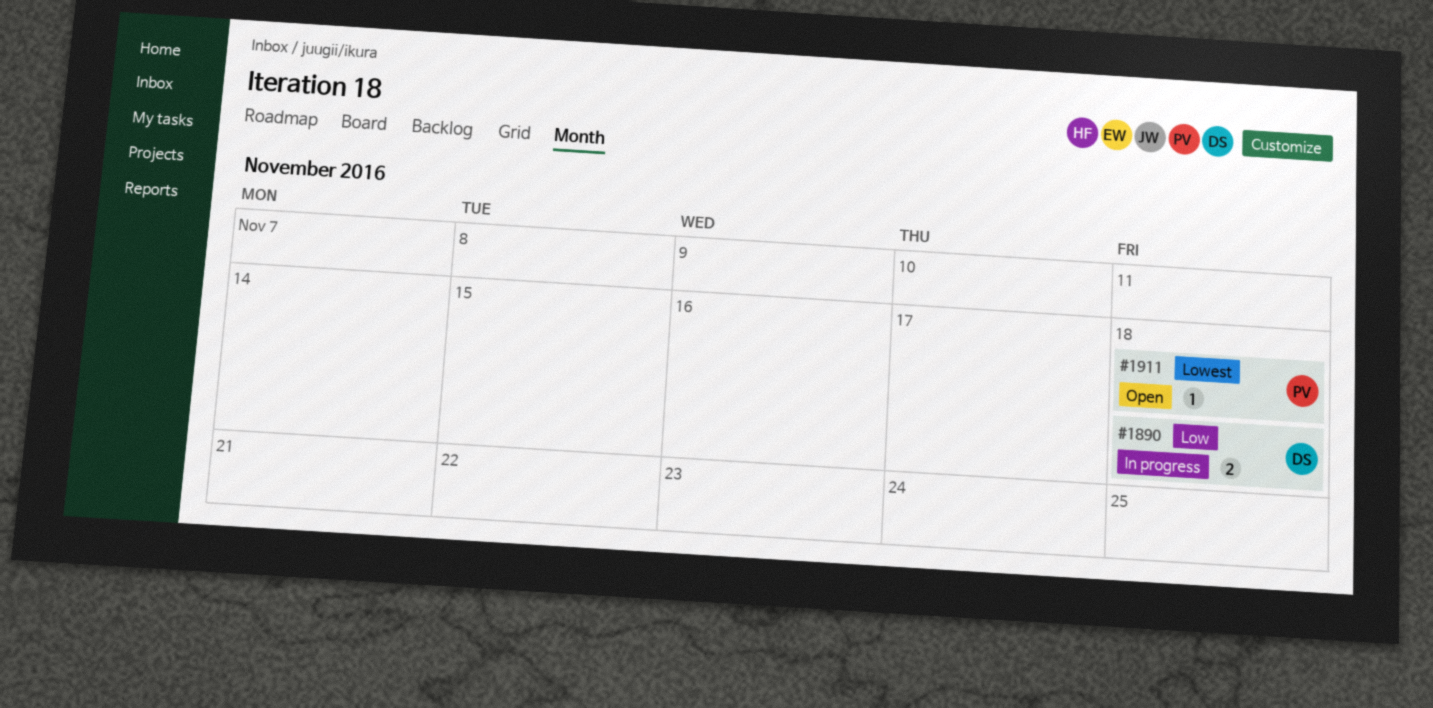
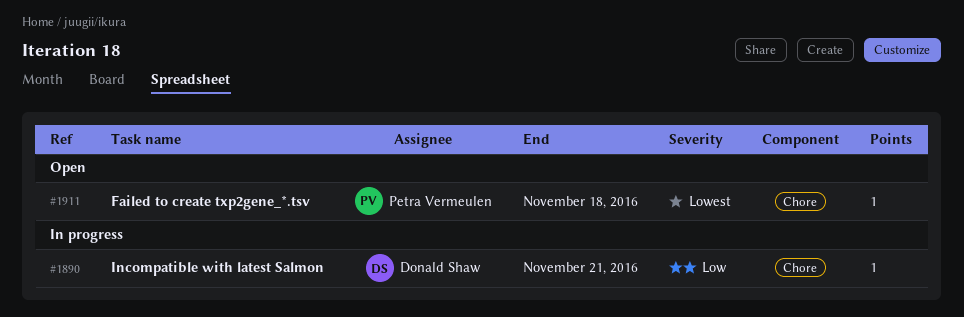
#1890, estimate: 2 -> 1
#1890, due: Nov 18 -> Nov 21

